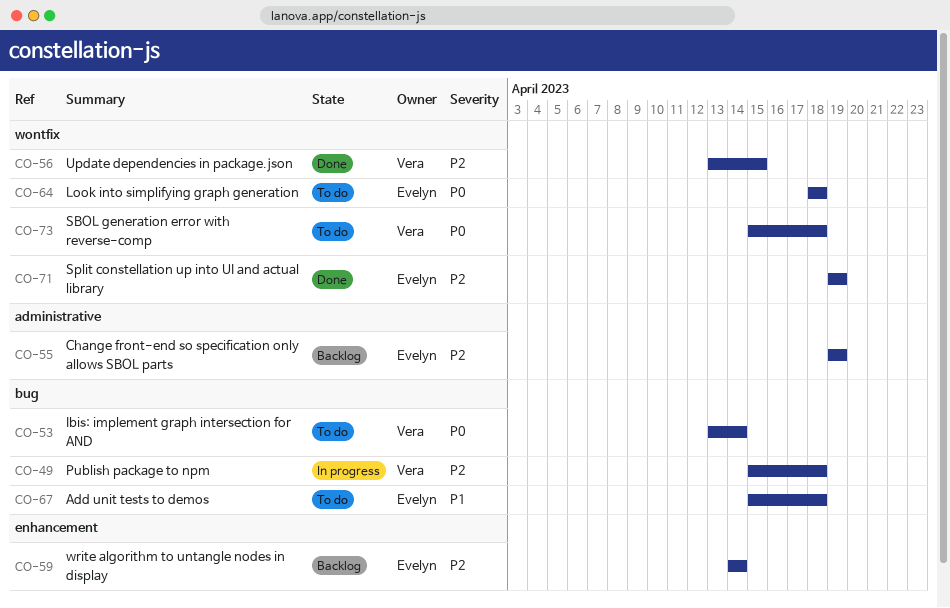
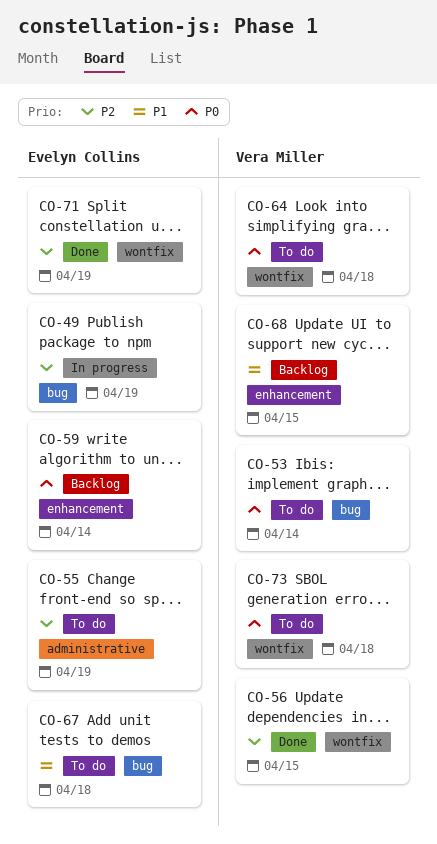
CO-49, owner: Vera Miller -> Evelyn Collins
CO-49, due: Apr 18 -> Apr 19
CO-55, status: Backlog -> To do
CO-59, priority: P2 -> P0
CO-64, owner: Evelyn Collins -> Vera Miller
CO-68: none -> present

